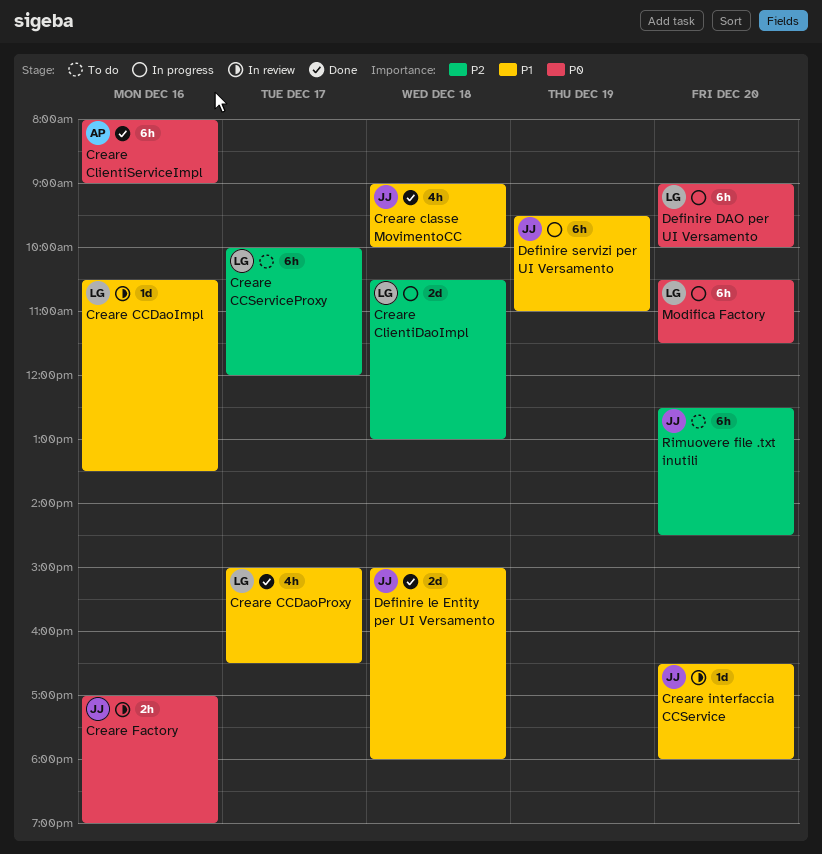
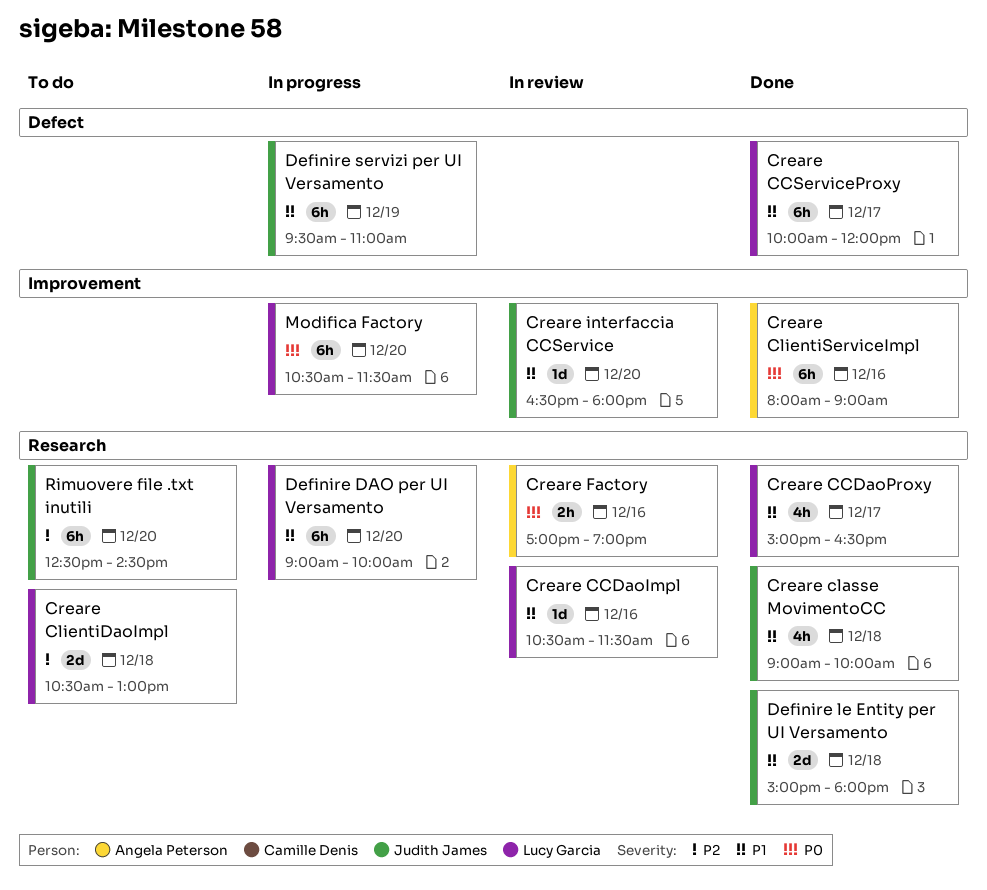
Creare CCDaoImpl, ends: 13:30 -> 11:30
Creare CCServiceProxy, status: To do -> Done
Creare CCServiceProxy, priority: P2 -> P1
Creare ClientiDaoImpl, status: In progress -> To do
Creare Factory, owner: Judith James -> Angela Peterson
Definire DAO per UI Versamento, priority: P0 -> P1

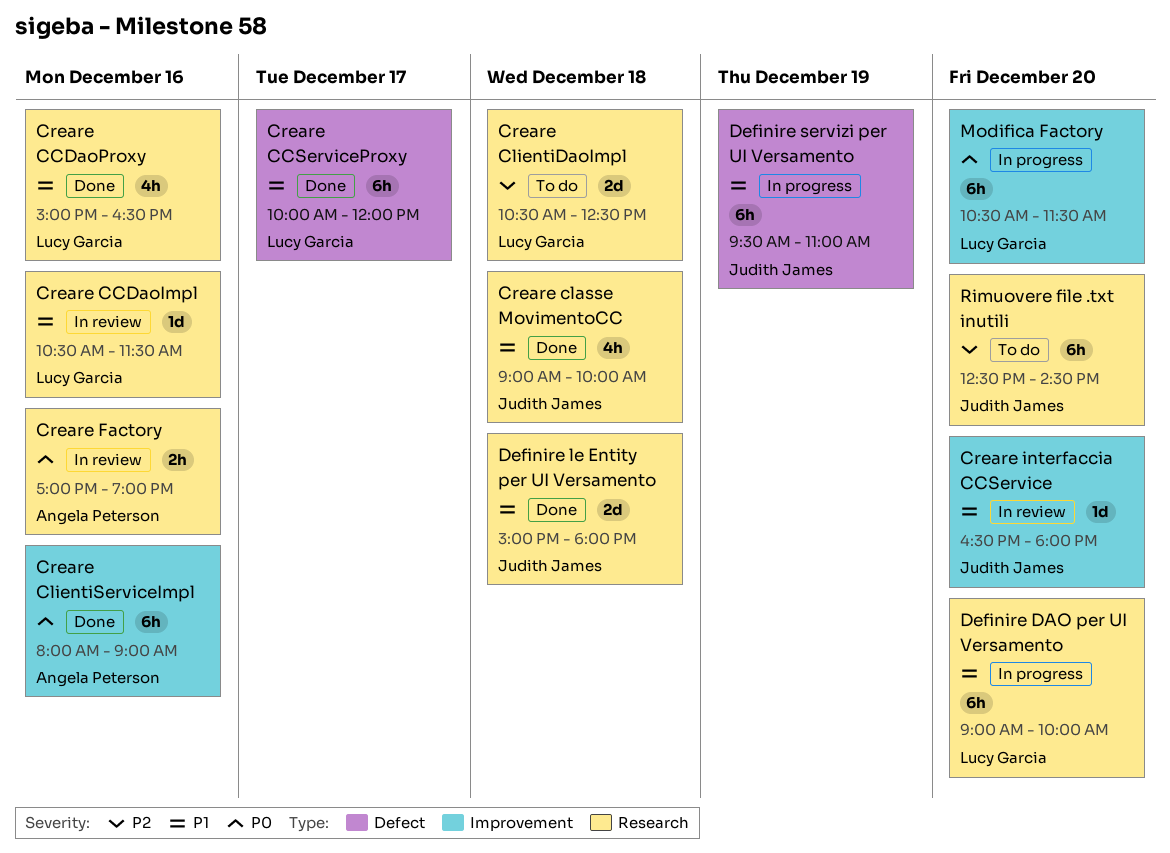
Creare CCDaoProxy, day: Dec 17 -> Dec 16
Creare ClientiDaoImpl, ends: 13:00 -> 12:30

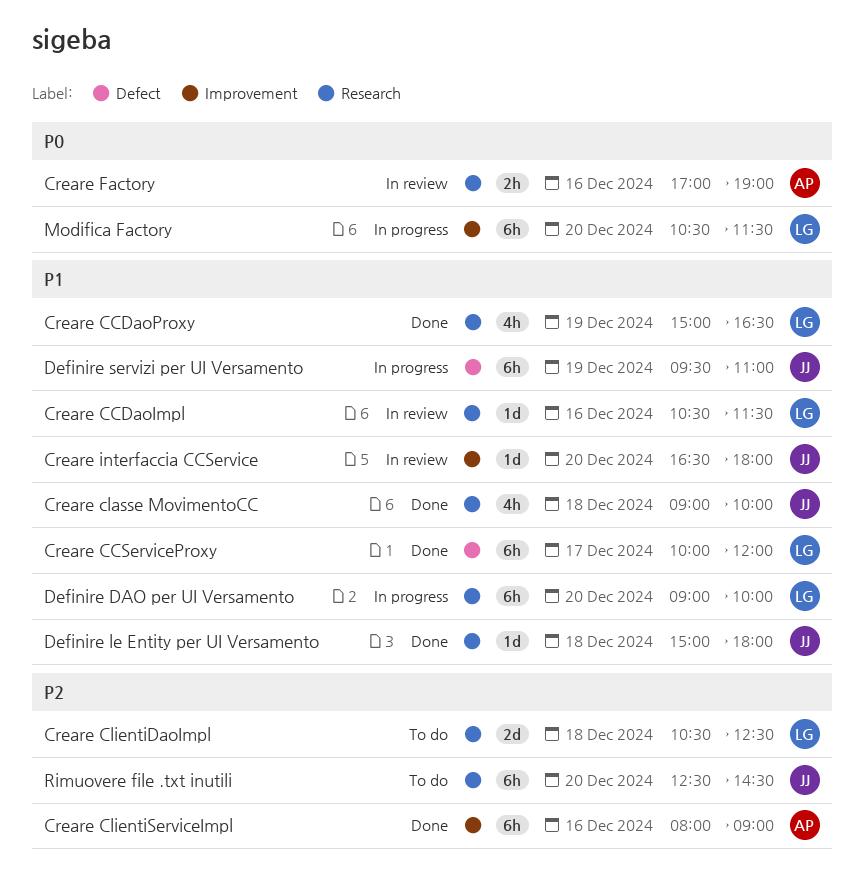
Creare CCDaoProxy, day: Dec 16 -> Dec 19
Creare ClientiServiceImpl, priority: P0 -> P2
Definire le Entity per UI Versamento, estimate: 2d -> 1d

